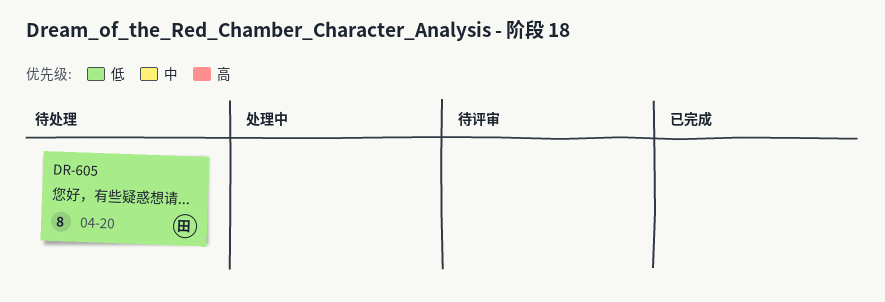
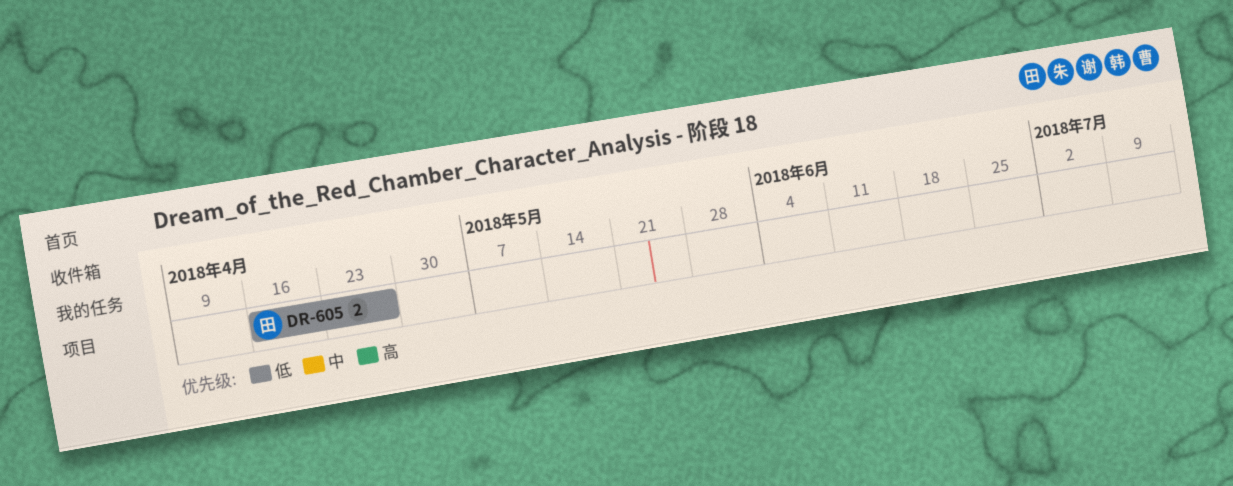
DR-605, estimate: 8 -> 2
DR-605, due: Apr 20 -> Apr 27

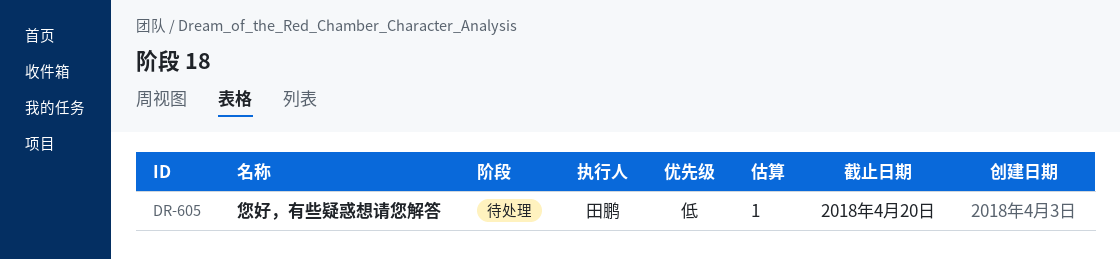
DR-605, estimate: 2 -> 1
DR-605, due: Apr 27 -> Apr 20

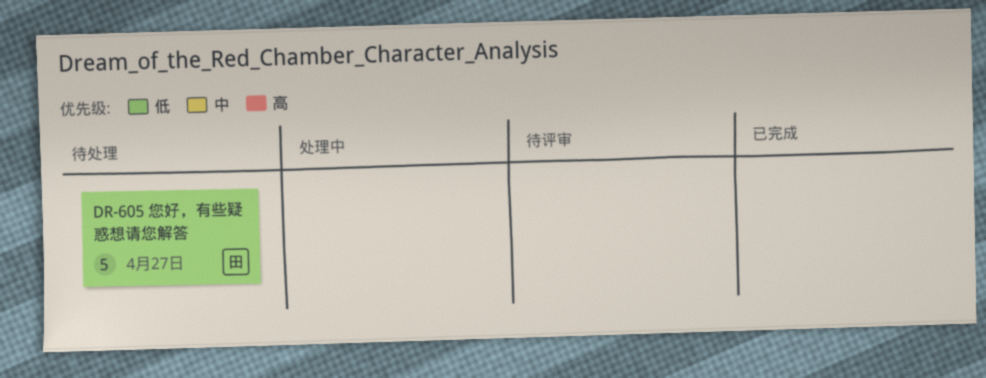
DR-605, estimate: 1 -> 5
DR-605, due: Apr 20 -> Apr 27

